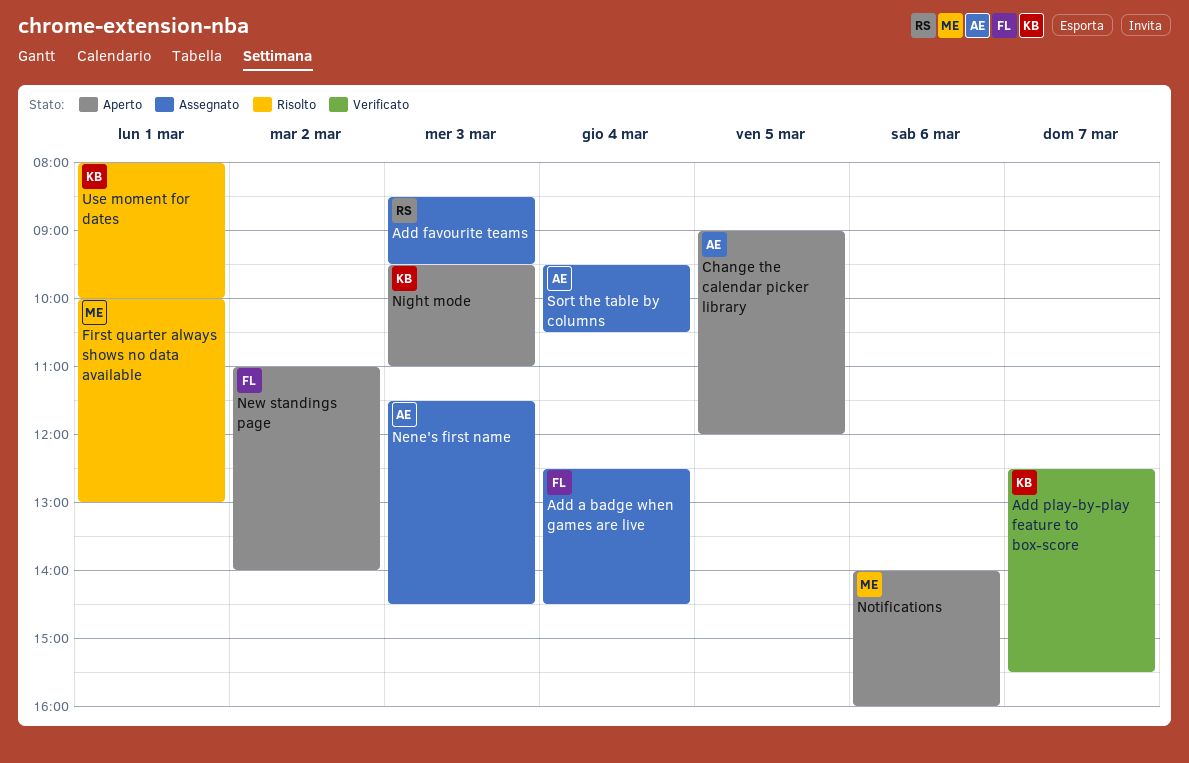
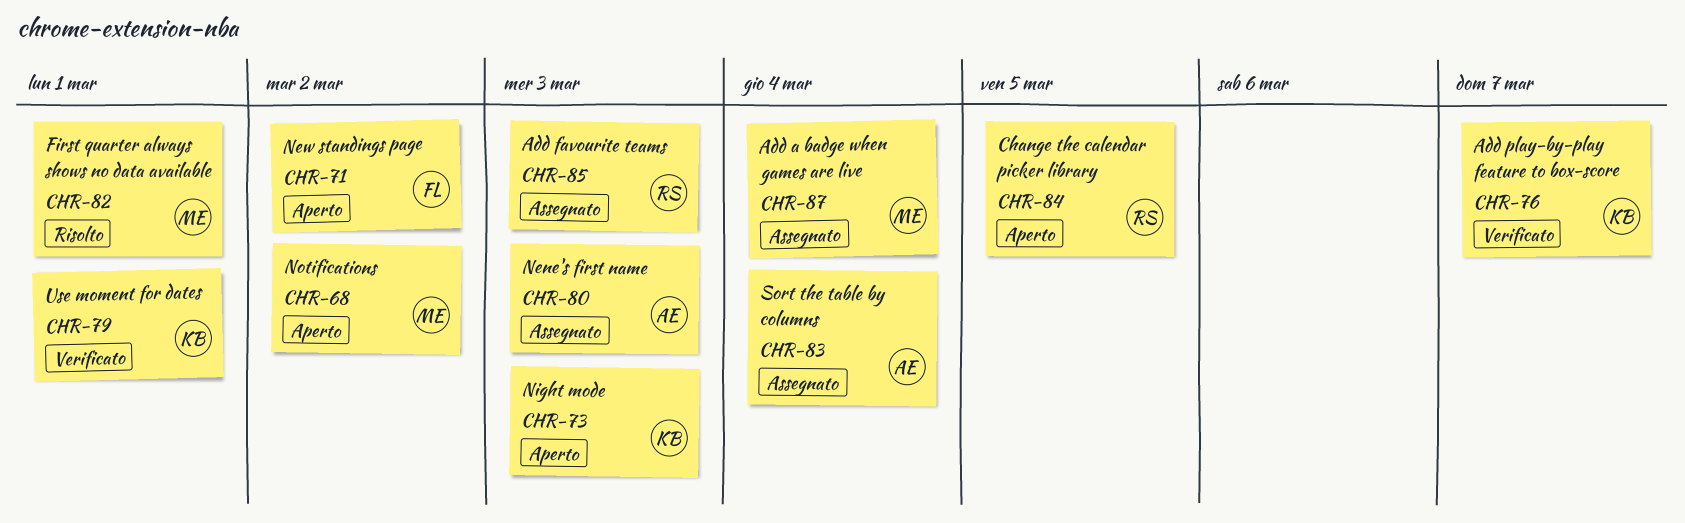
Add a badge when games are live, owner: FL -> ME
Change the calendar picker library, owner: AE -> RS
Notifications, day: Mar 6 -> Mar 2
Use moment for dates, status: Risolto -> Verificato

